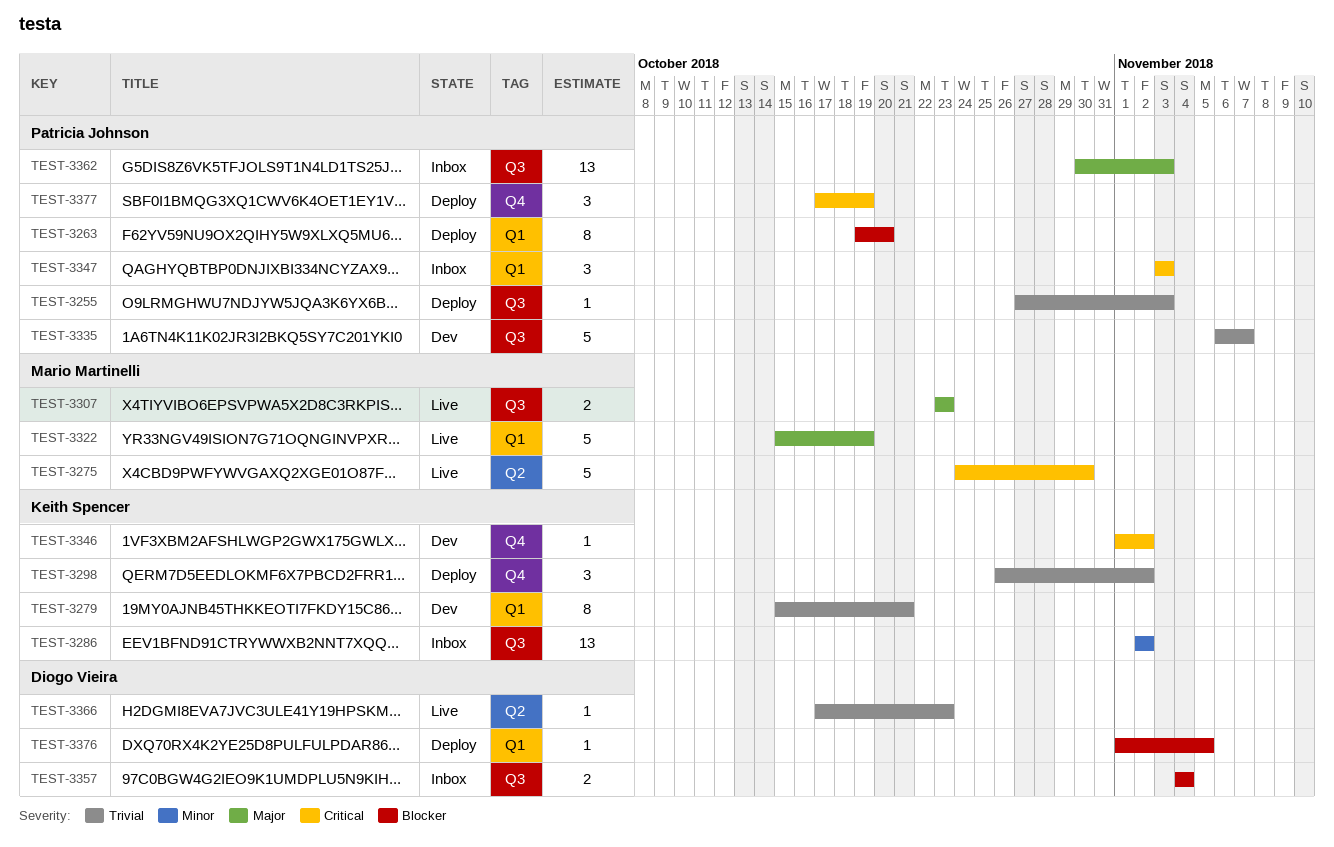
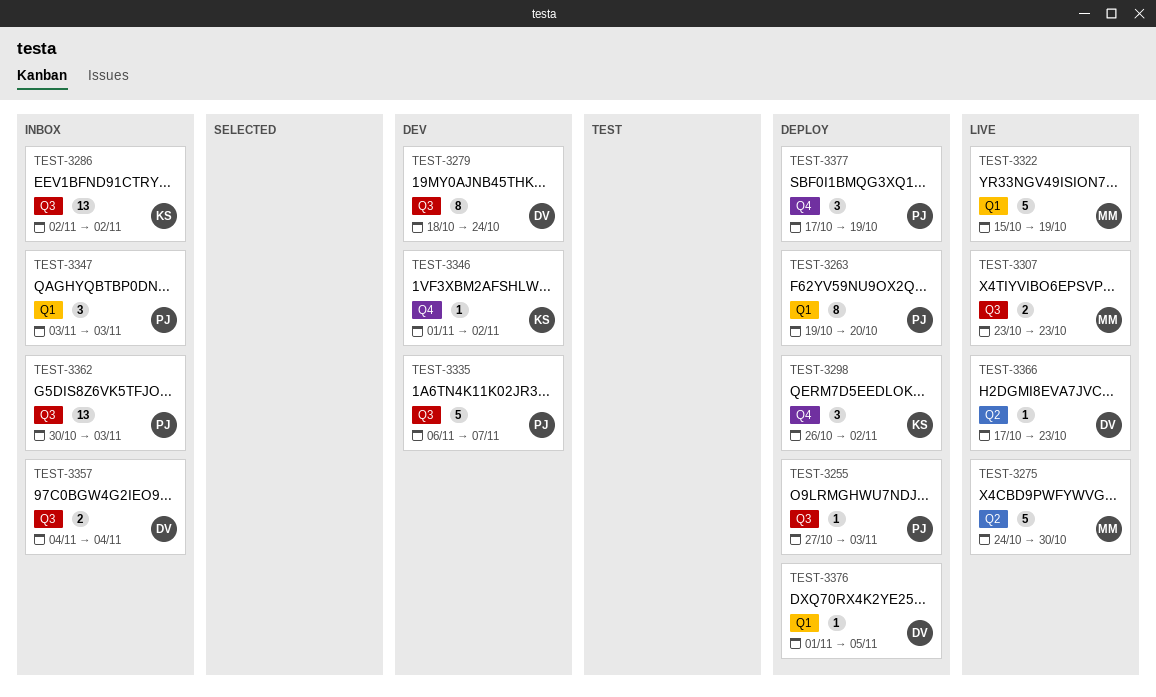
TEST-3279, owner: Keith Spencer -> Diogo Vieira
TEST-3279, label: Q1 -> Q3
TEST-3279, start: Oct 15 -> Oct 18
TEST-3279, due: Oct 21 -> Oct 24

